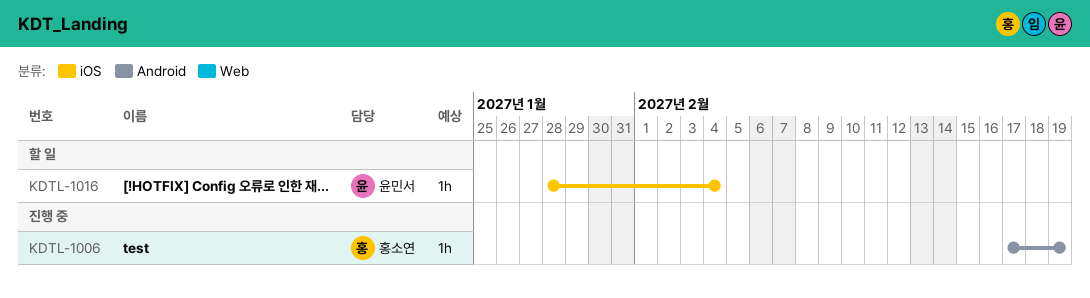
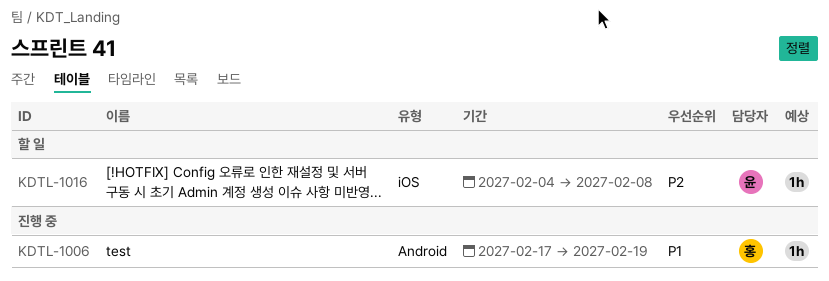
KDTL-1016, start: Jan 28 -> Feb 4
KDTL-1016, due: Feb 4 -> Feb 8

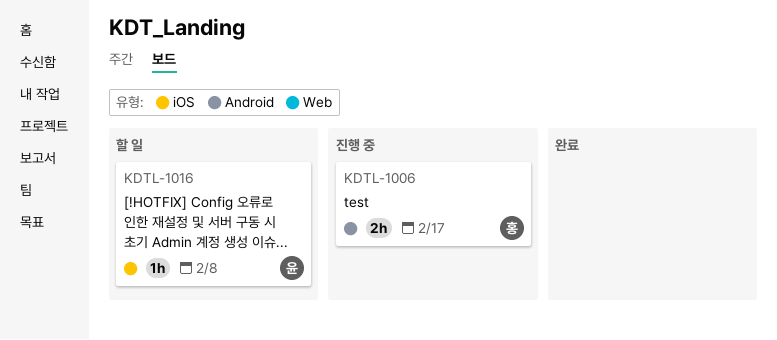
KDTL-1006, estimate: 1h -> 2h
KDTL-1006, due: Feb 19 -> Feb 17

